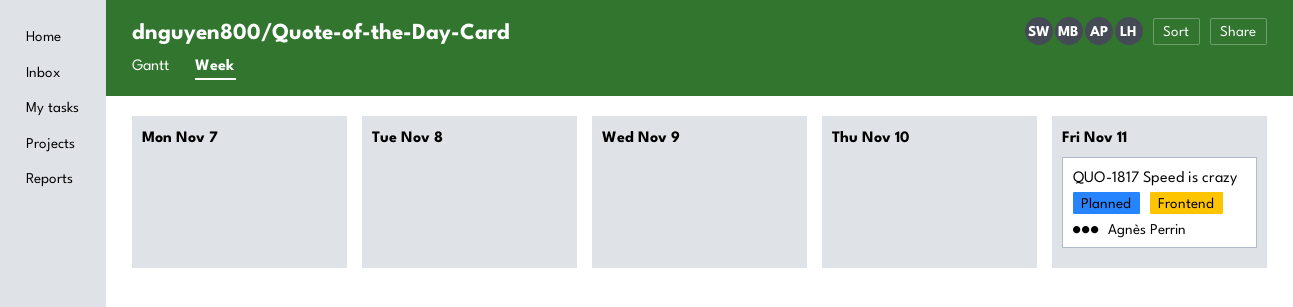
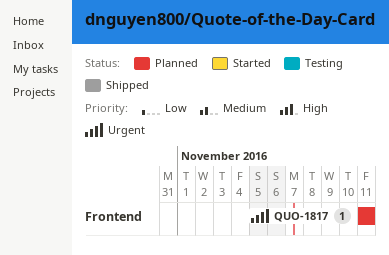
QUO-1817, estimate: 3 -> 1

